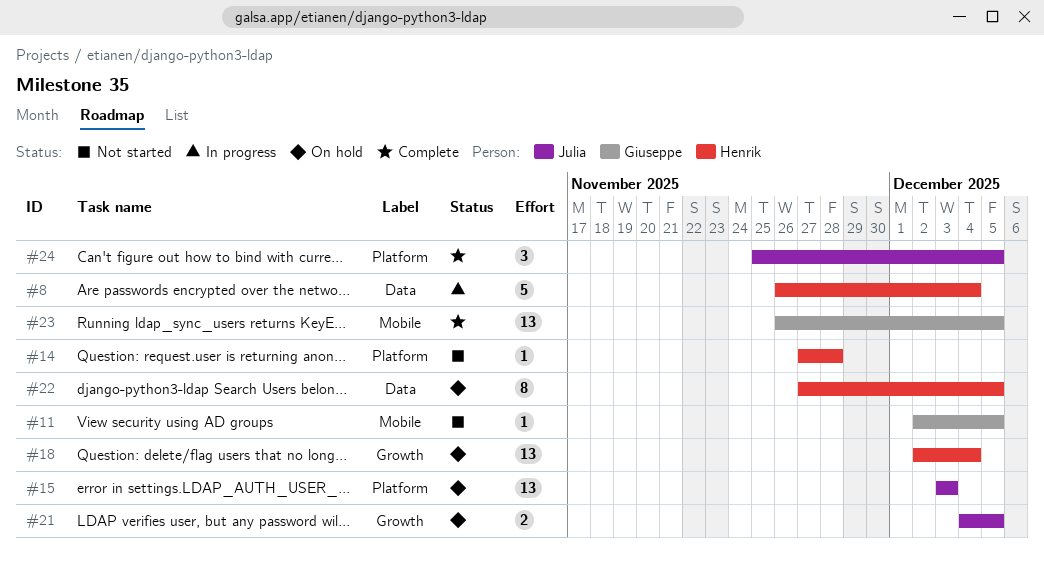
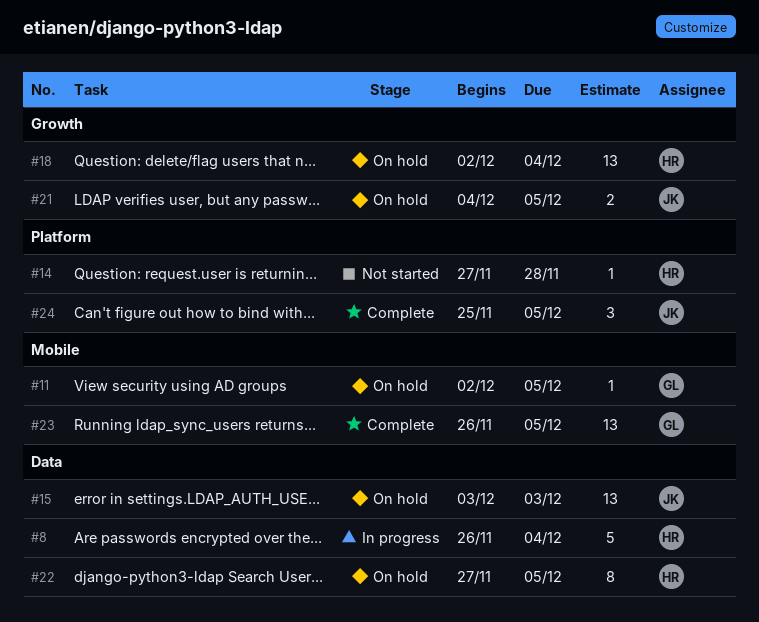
#11, status: Not started -> On hold
#15, label: Platform -> Data

